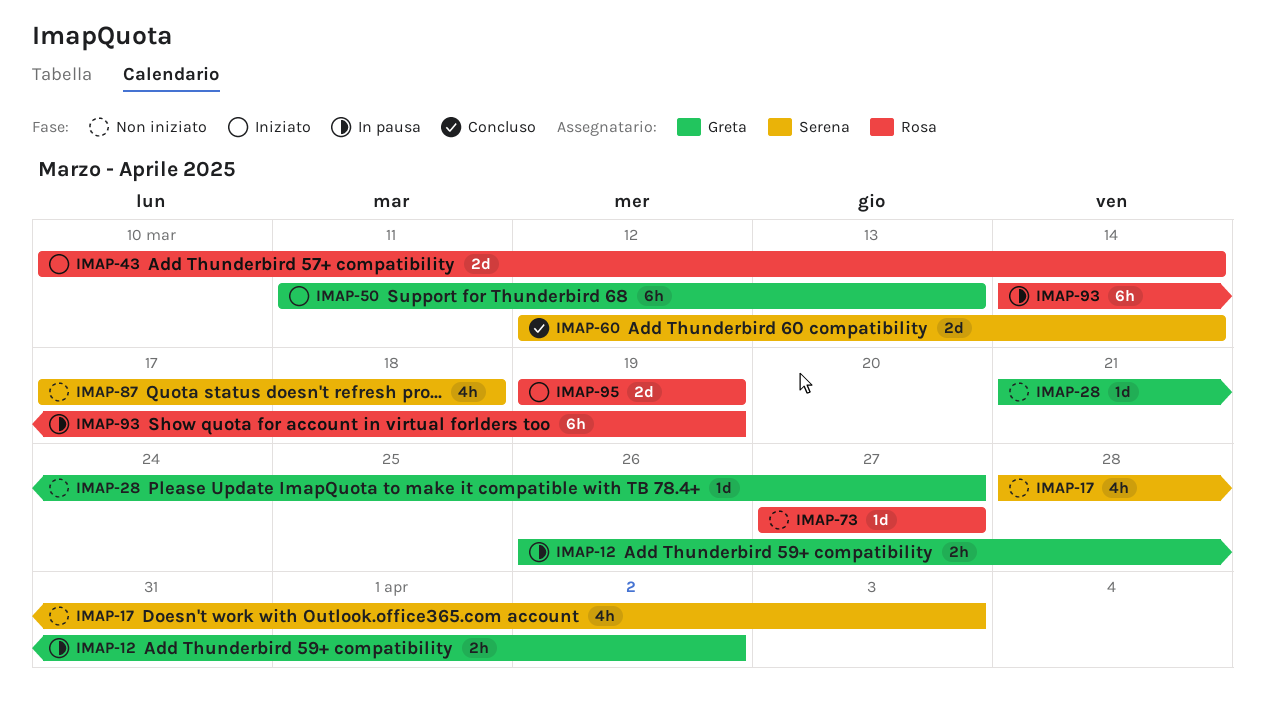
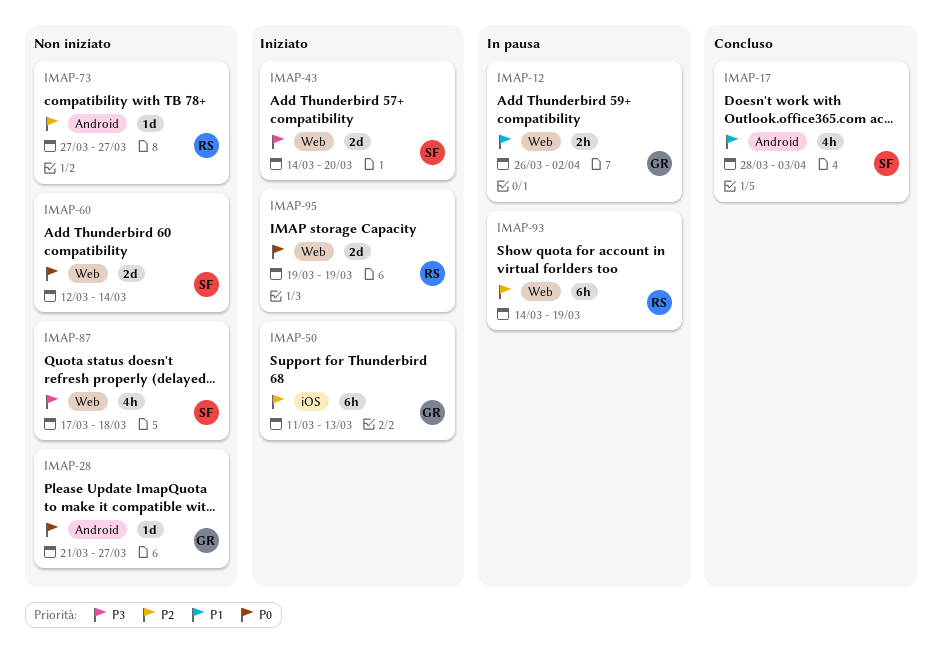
IMAP-17, status: Non iniziato -> Concluso
IMAP-43, owner: Rosa -> Serena
IMAP-43, start: Mar 10 -> Mar 14
IMAP-43, due: Mar 14 -> Mar 20
IMAP-60, status: Concluso -> Non iniziato

